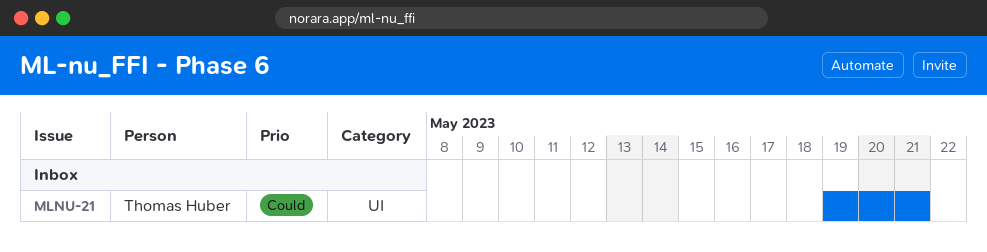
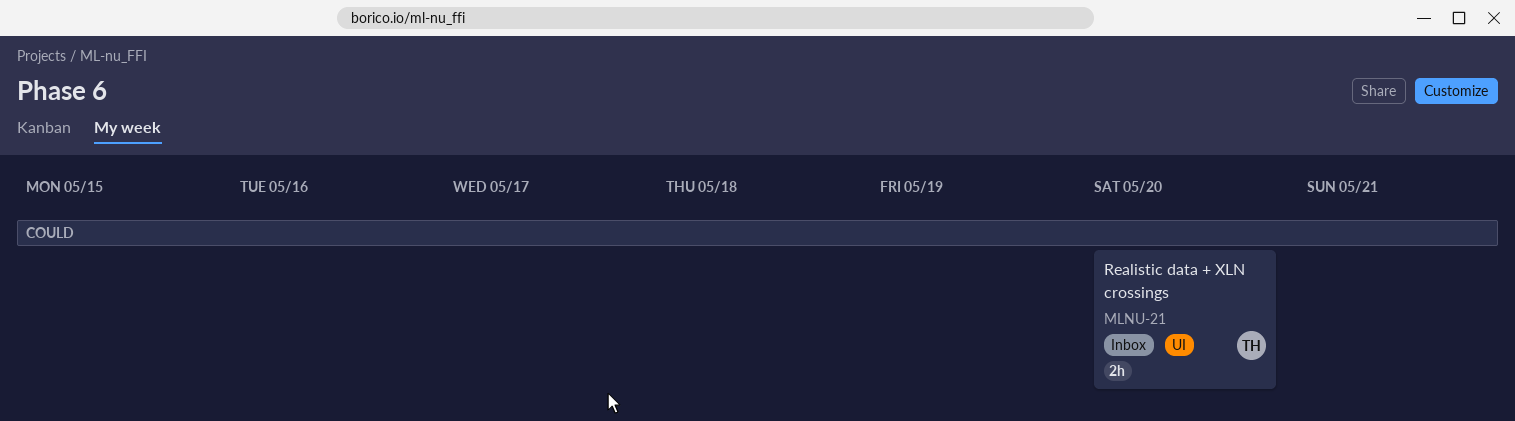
MLNU-21, due: May 21 -> May 20

